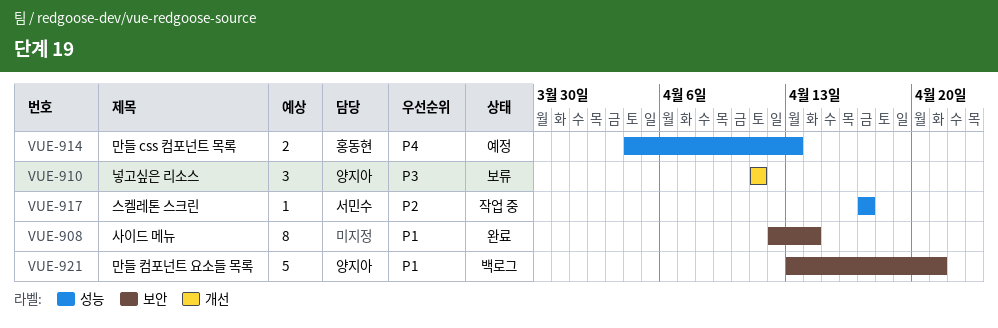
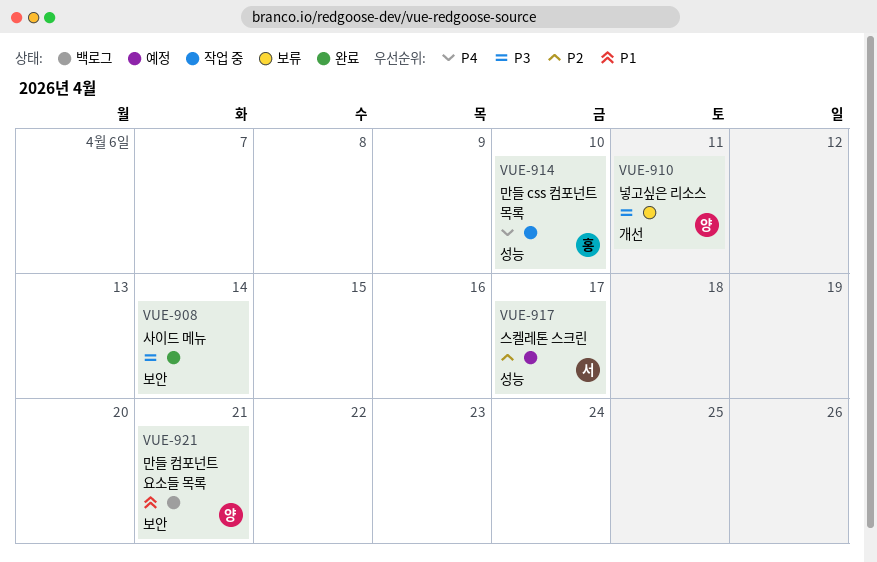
VUE-908, priority: P1 -> P3
VUE-914, status: 예정 -> 작업 중
VUE-914, due: Apr 13 -> Apr 10
VUE-917, status: 작업 중 -> 예정

